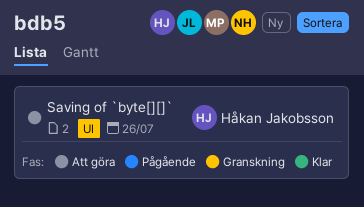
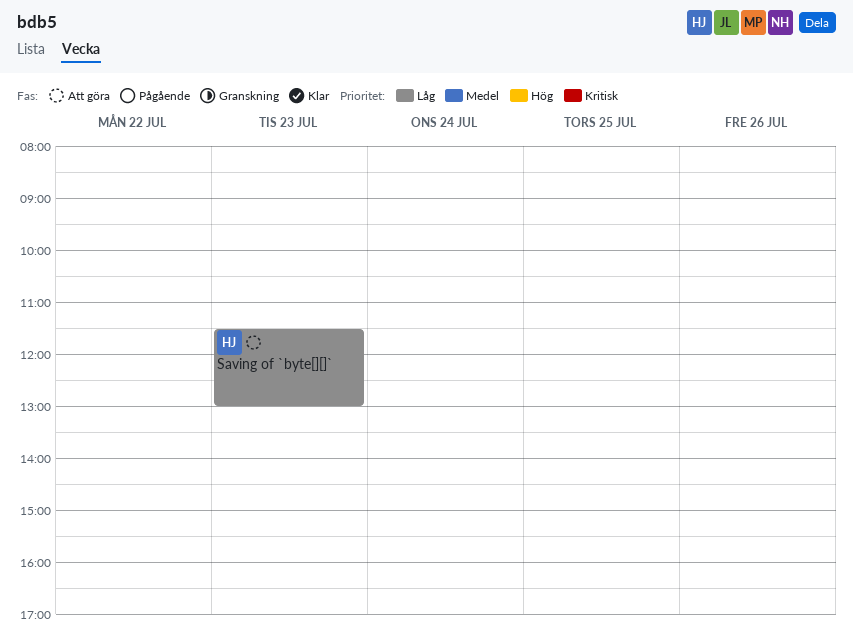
Saving of `byte[][]`, day: Jul 26 -> Jul 23

